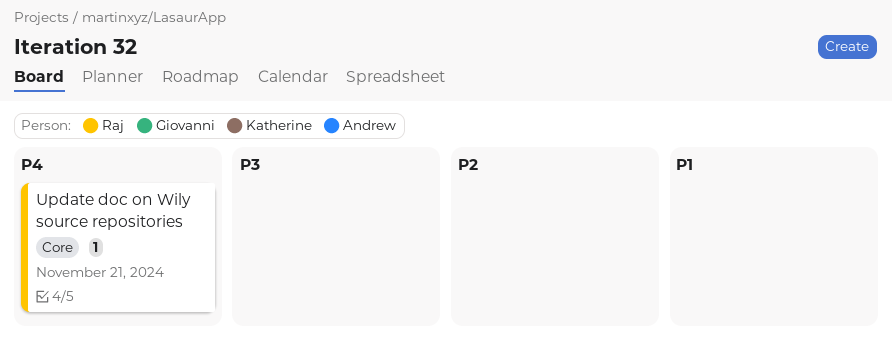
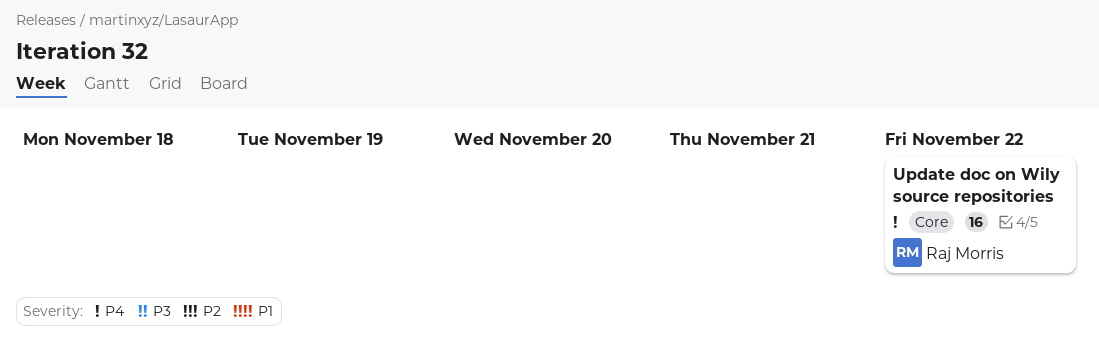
Update doc on Wily source repositories, estimate: 1 -> 16
Update doc on Wily source repositories, due: Nov 21 -> Nov 22

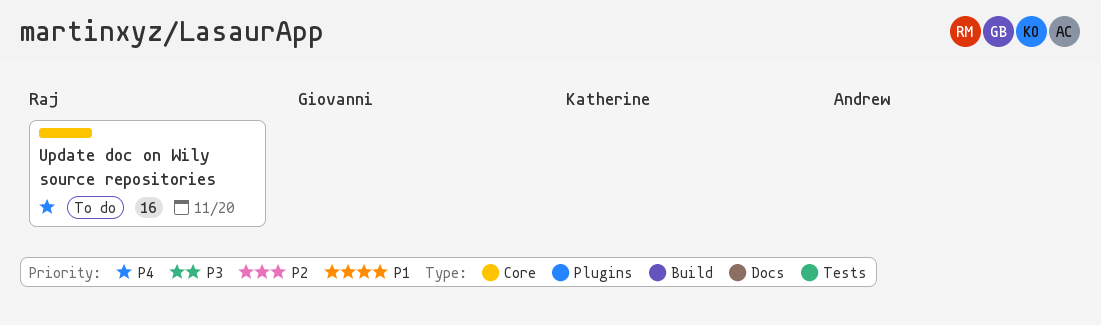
Update doc on Wily source repositories, due: Nov 22 -> Nov 20

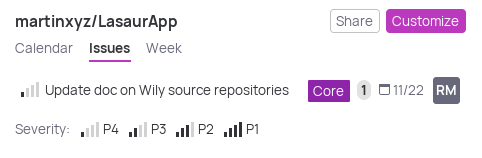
Update doc on Wily source repositories, estimate: 16 -> 1
Update doc on Wily source repositories, due: Nov 20 -> Nov 22

